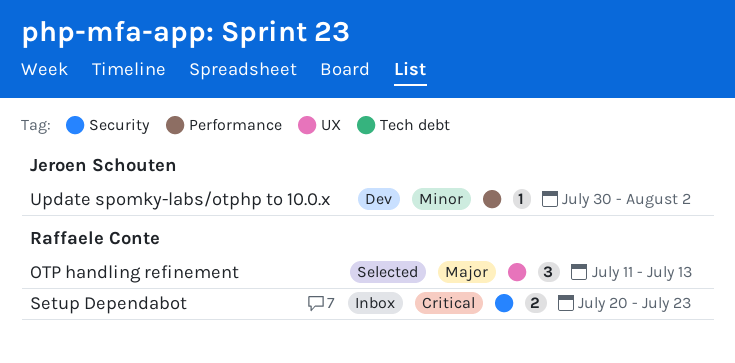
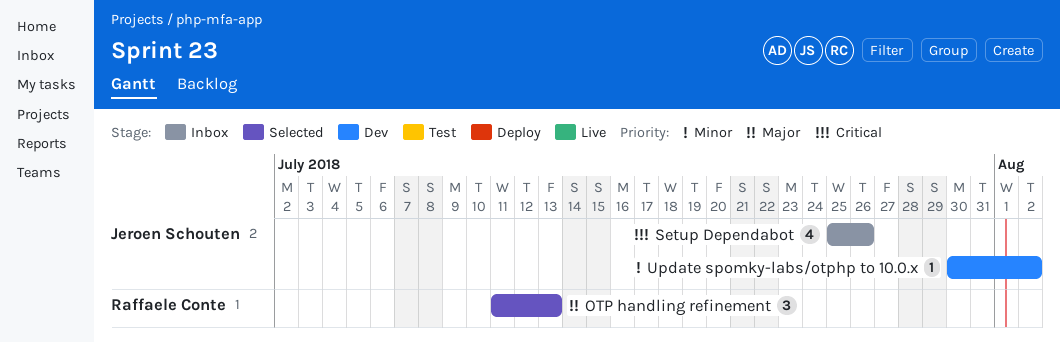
Setup Dependabot, owner: Raffaele Conte -> Jeroen Schouten
Setup Dependabot, estimate: 2 -> 4
Setup Dependabot, start: Jul 20 -> Jul 25
Setup Dependabot, due: Jul 23 -> Jul 26

